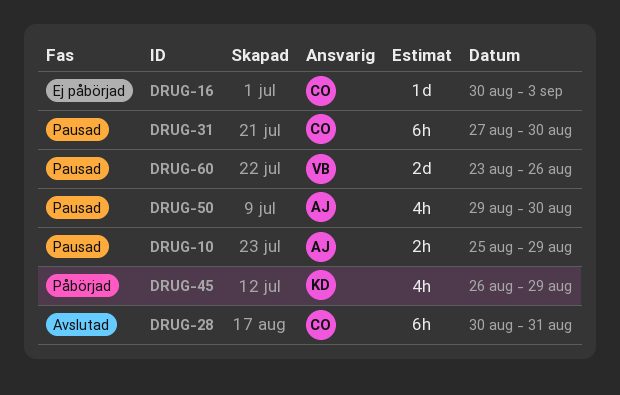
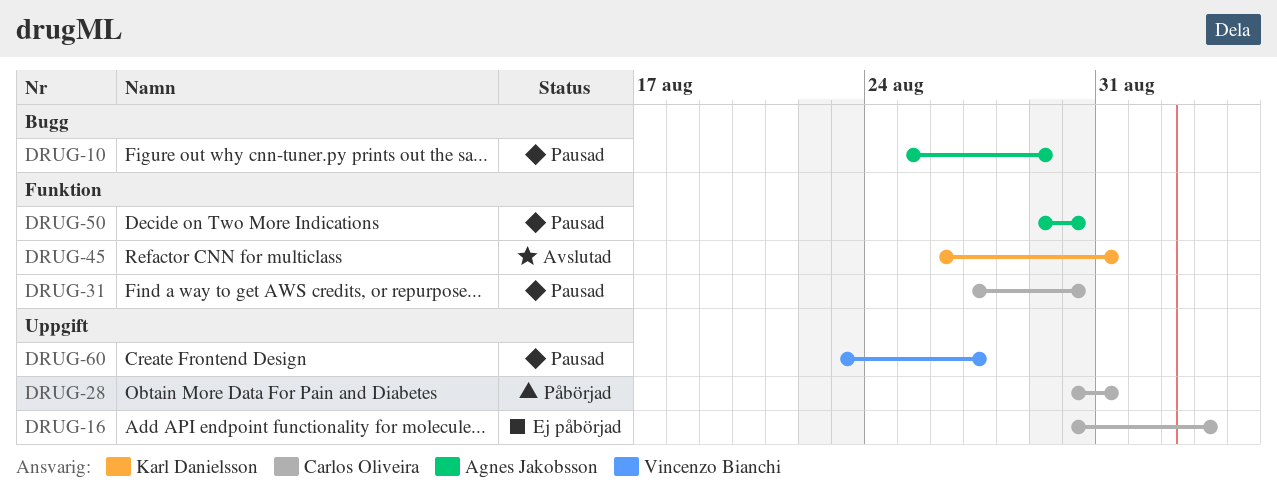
DRUG-28, status: Avslutad -> Påbörjad
DRUG-45, status: Påbörjad -> Avslutad
DRUG-45, due: Aug 29 -> Aug 31
DRUG-60, due: Aug 26 -> Aug 27

